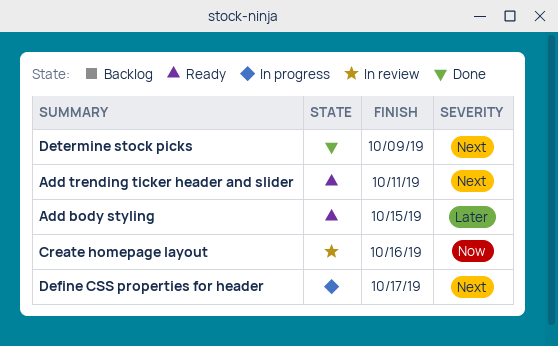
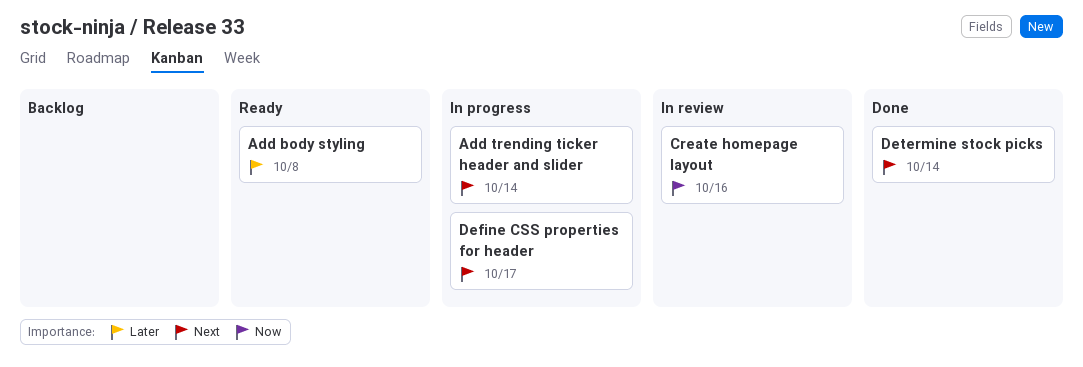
Add body styling, due: Oct 15 -> Oct 8
Add trending ticker header and slider, status: Ready -> In progress
Add trending ticker header and slider, due: Oct 11 -> Oct 14
Determine stock picks, due: Oct 9 -> Oct 14

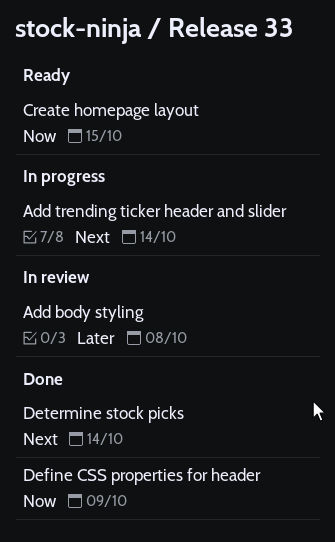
Add body styling, status: Ready -> In review
Create homepage layout, status: In review -> Ready
Create homepage layout, due: Oct 16 -> Oct 15
Define CSS properties for header, status: In progress -> Done
Define CSS properties for header, priority: Next -> Now
Define CSS properties for header, due: Oct 17 -> Oct 9

